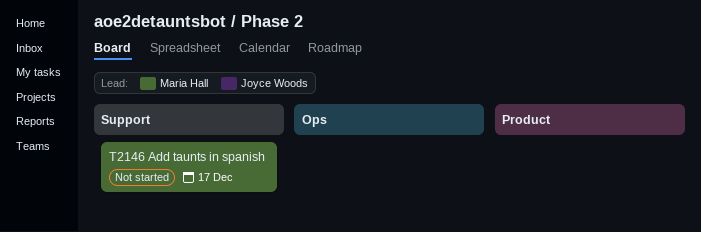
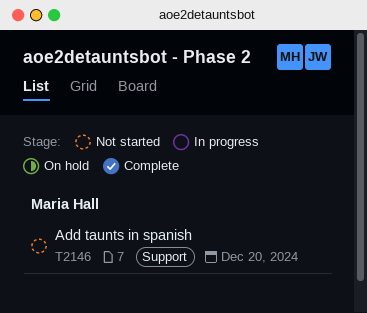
T2146, due: Dec 17 -> Dec 20

